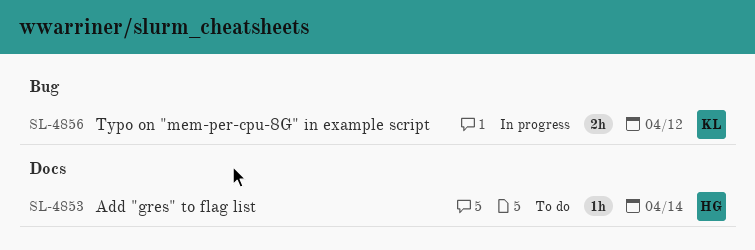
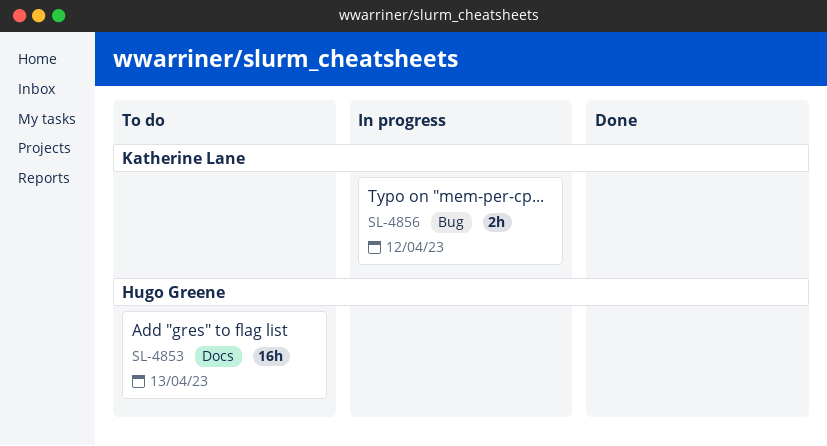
SL-4853, estimate: 1h -> 16h
SL-4853, due: Apr 14 -> Apr 13

